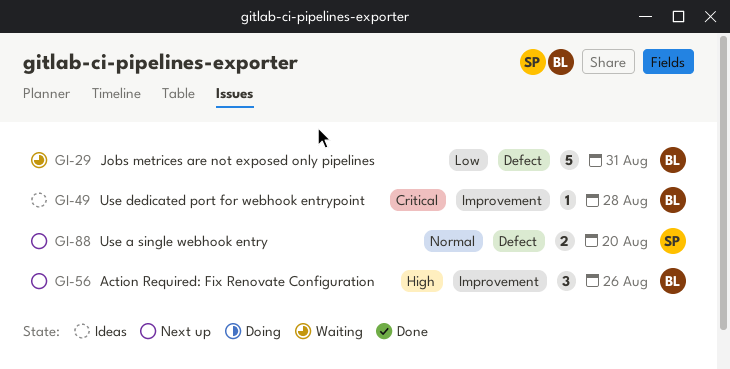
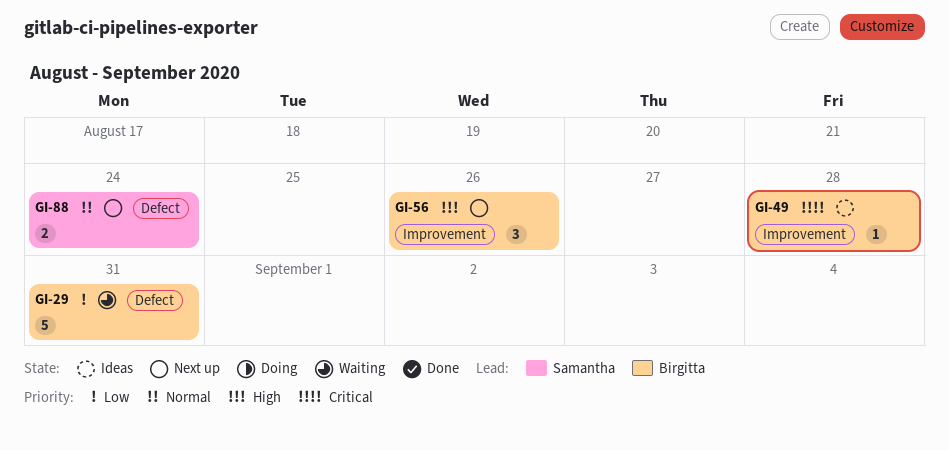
GI-88, due: Aug 20 -> Aug 24

